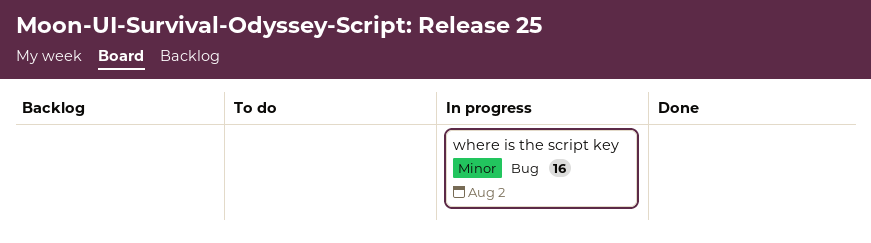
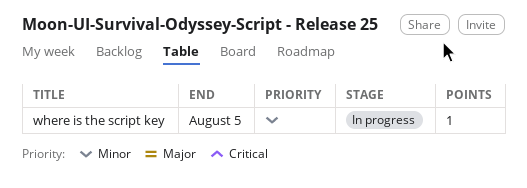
where is the script key, estimate: 16 -> 1
where is the script key, due: Aug 2 -> Aug 5

